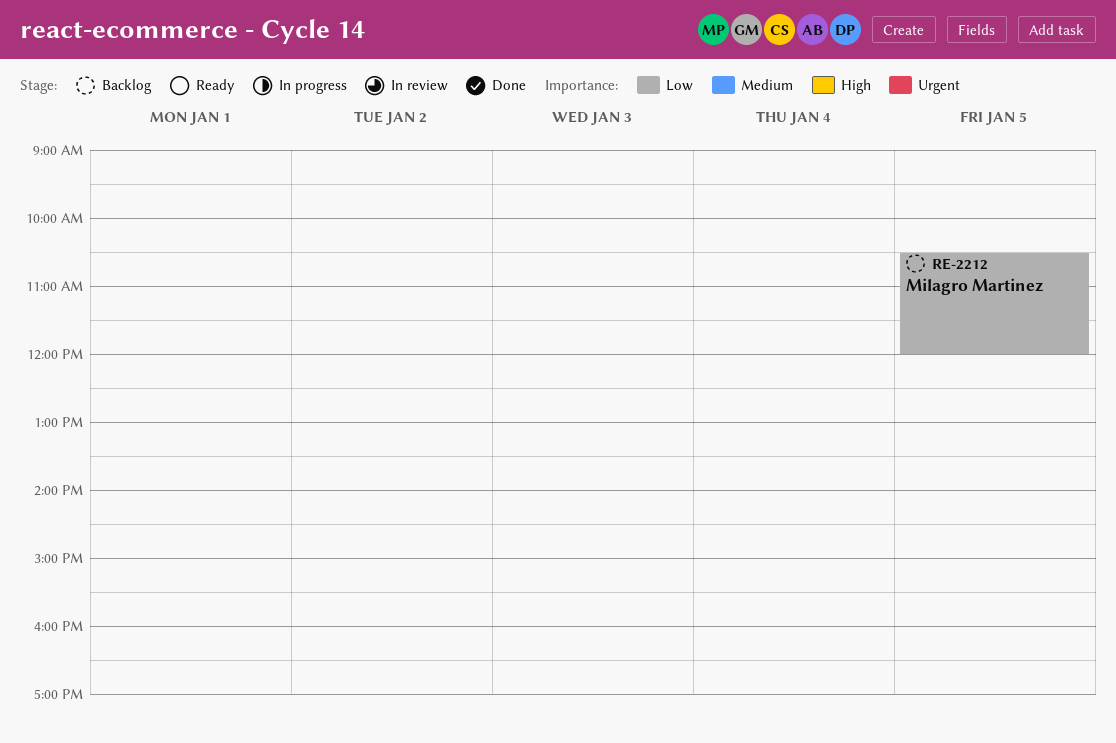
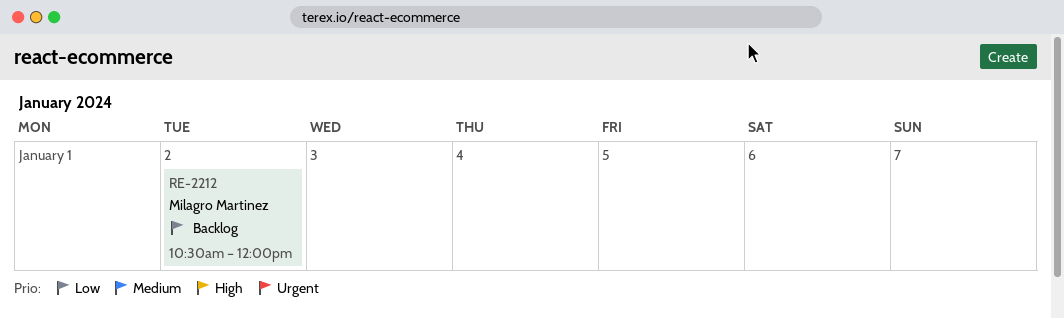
RE-2212, day: Jan 5 -> Jan 2

